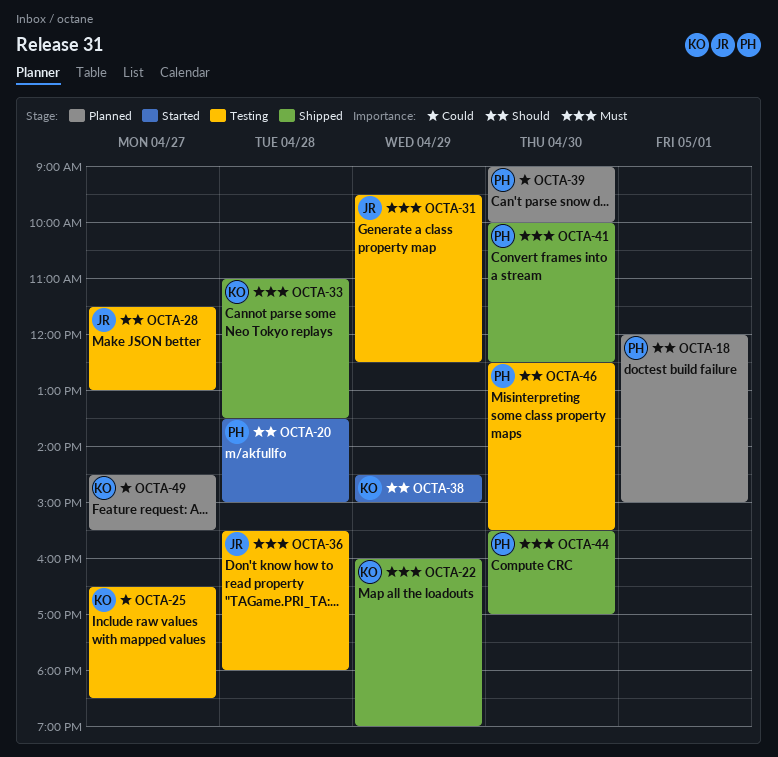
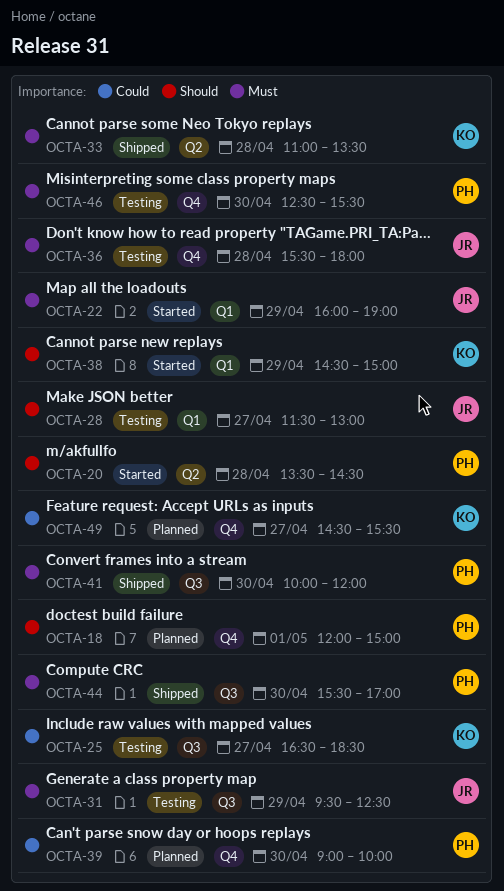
OCTA-20, ends: 15:00 -> 14:30
OCTA-22, status: Shipped -> Started
OCTA-22, owner: KO -> JR
OCTA-41, ends: 12:30 -> 12:00
OCTA-46, priority: Should -> Must

